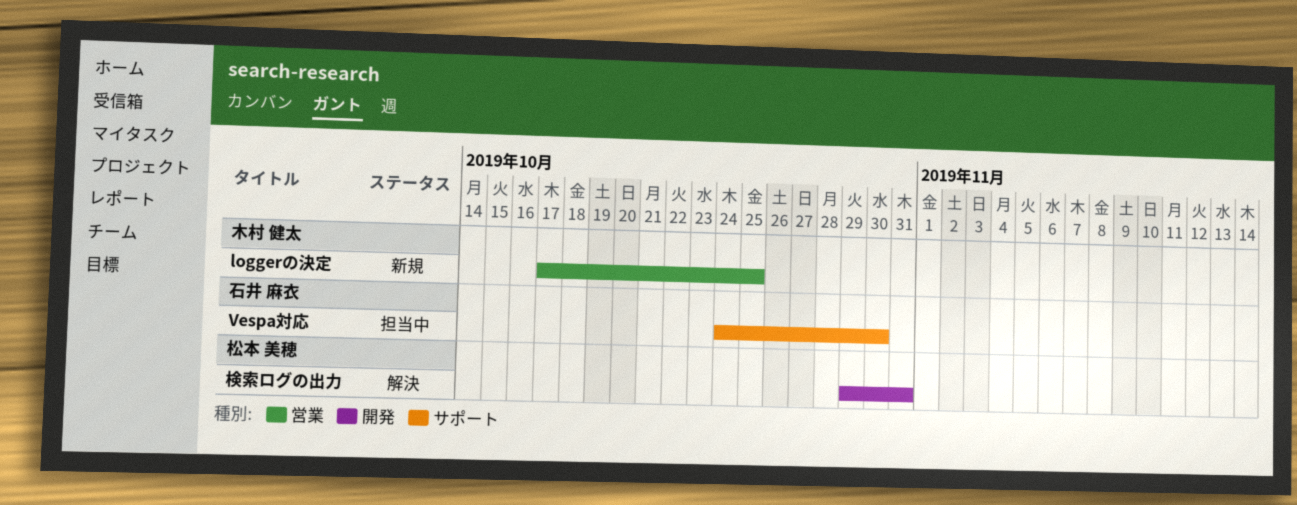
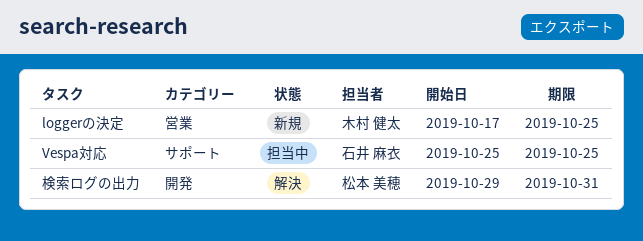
Vespa対応, start: Oct 24 -> Oct 25
Vespa対応, due: Oct 30 -> Oct 25

